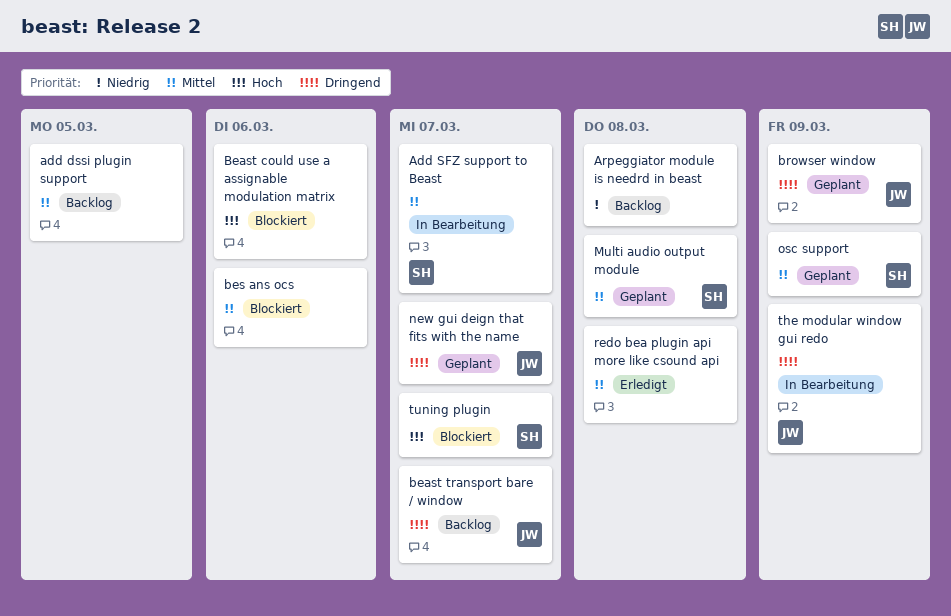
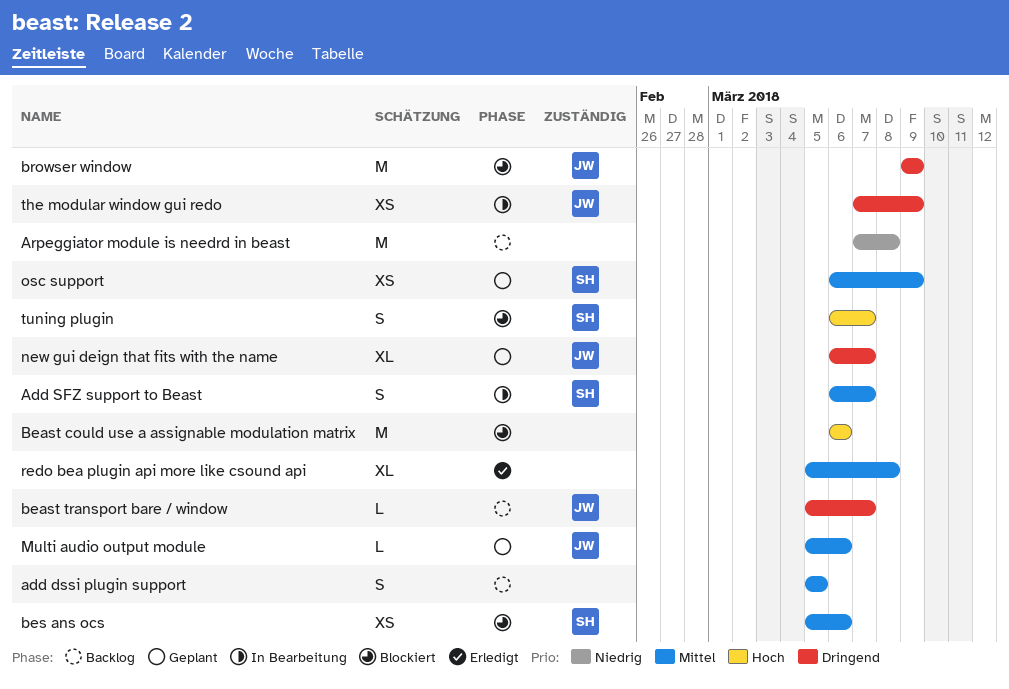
bes ans ocs, owner: none -> SH
browser window, status: Geplant -> Blockiert
Multi audio output module, owner: SH -> JW
Multi audio output module, due: Mar 8 -> Mar 6

